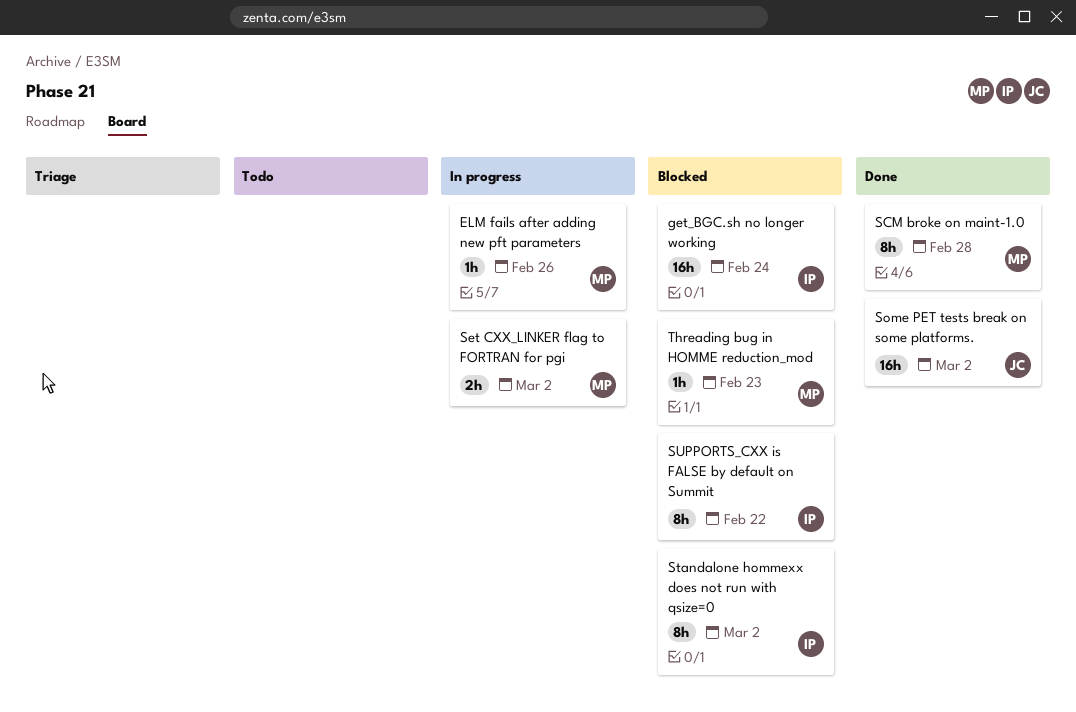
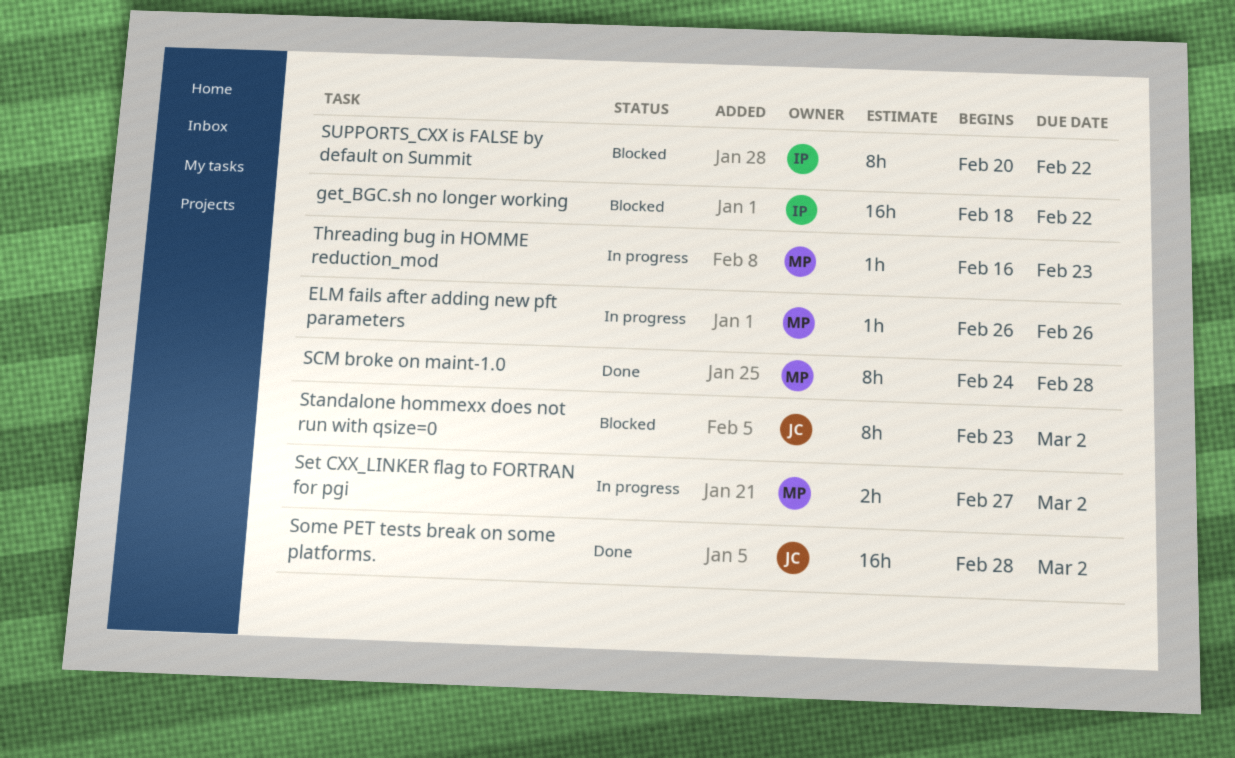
get_BGC.sh no longer working, due: Feb 24 -> Feb 22
Standalone hommexx does not run with qsize=0, owner: IP -> JC
Threading bug in HOMME reduction_mod, status: Blocked -> In progress

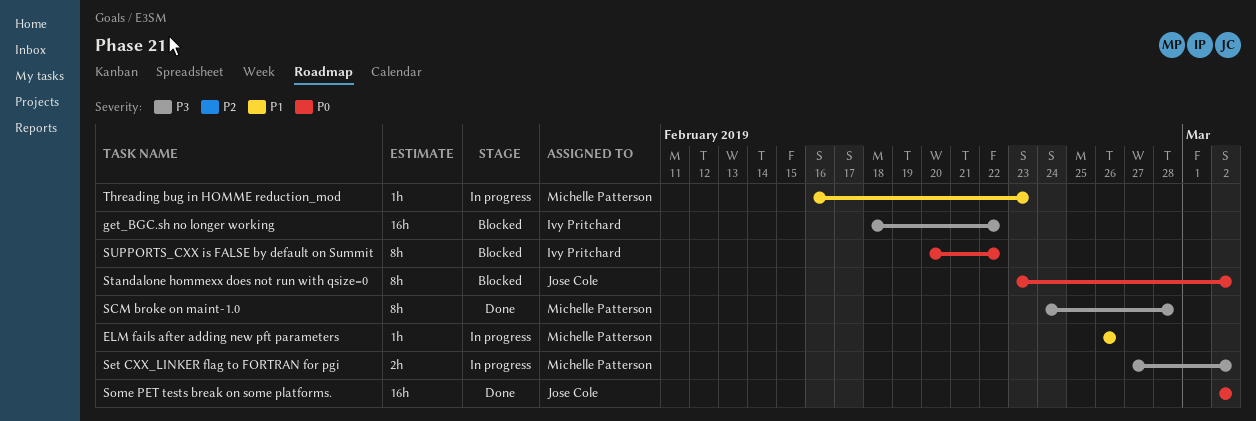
Some PET tests break on some platforms., start: Feb 28 -> Mar 2

